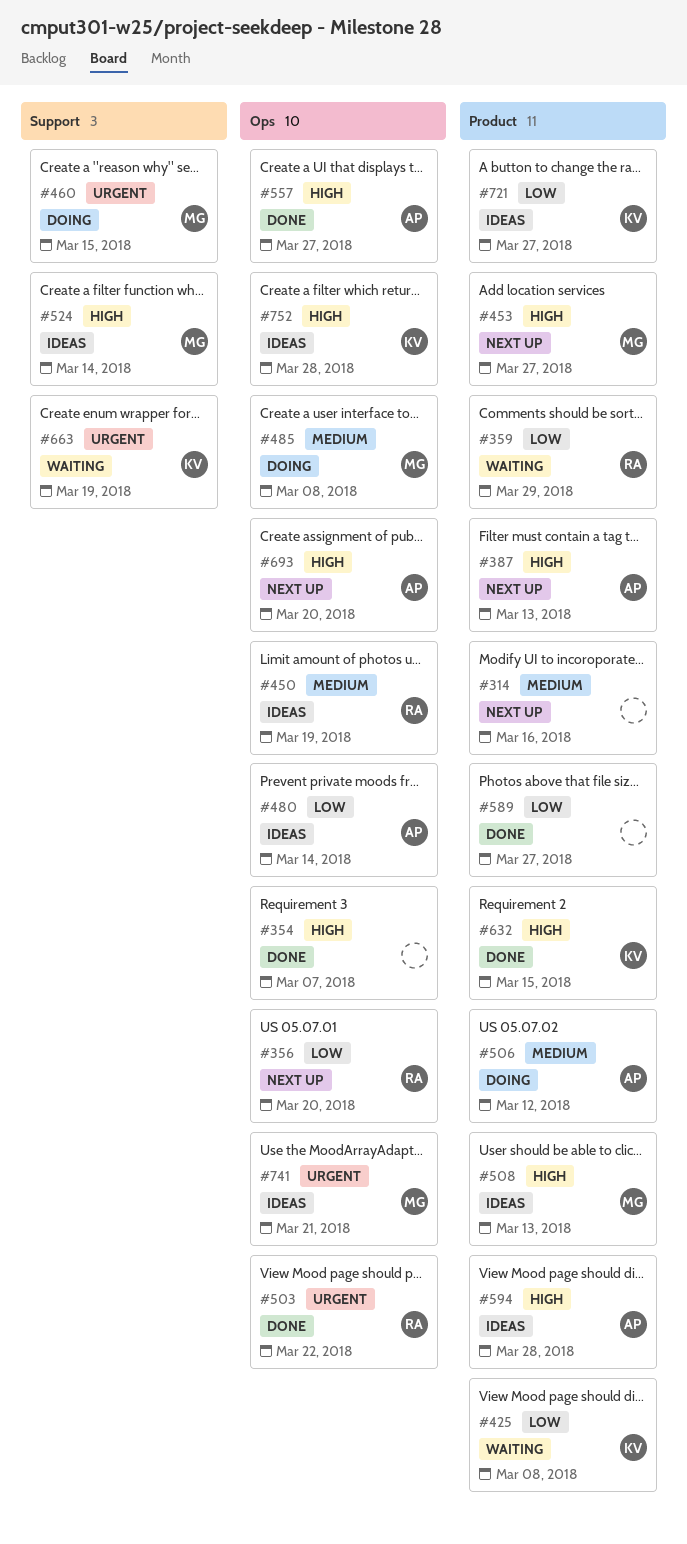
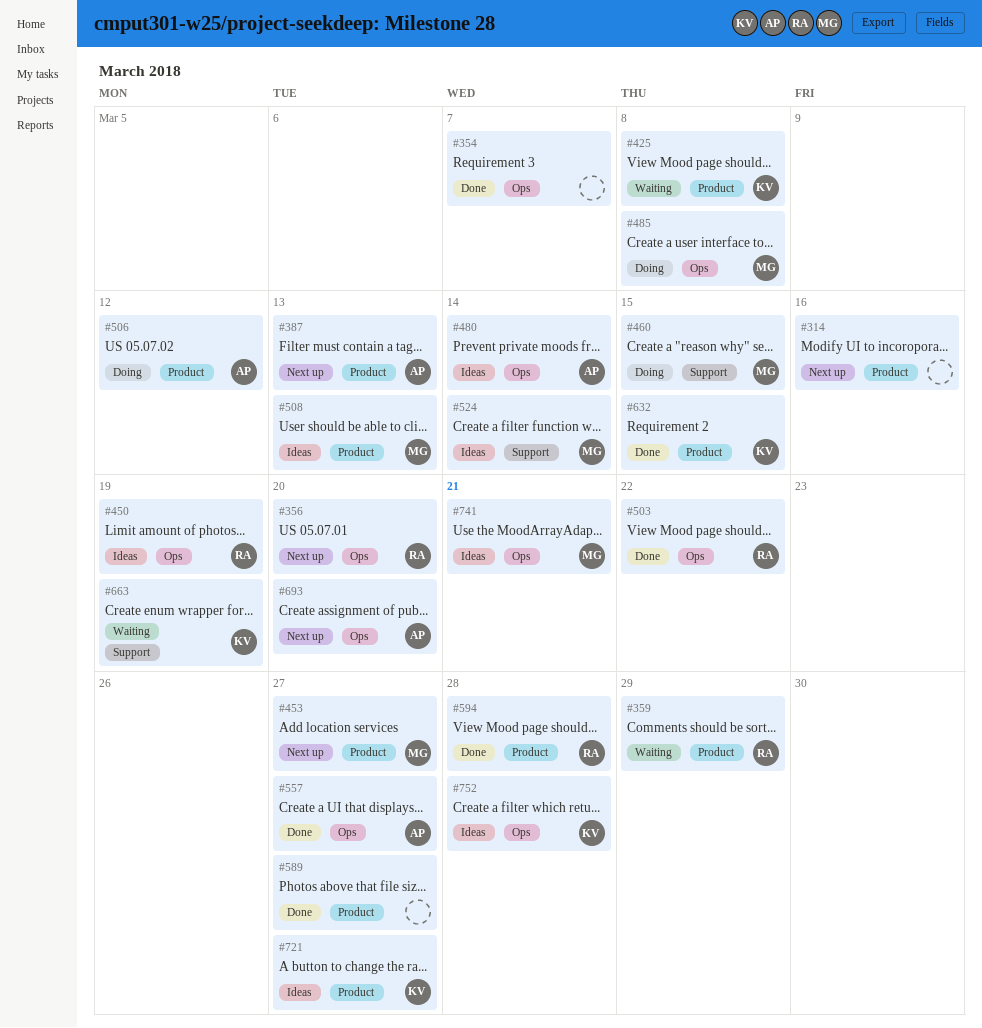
#594, status: Ideas -> Done
#594, owner: AP -> RA

